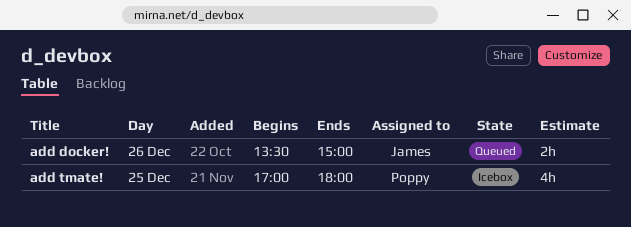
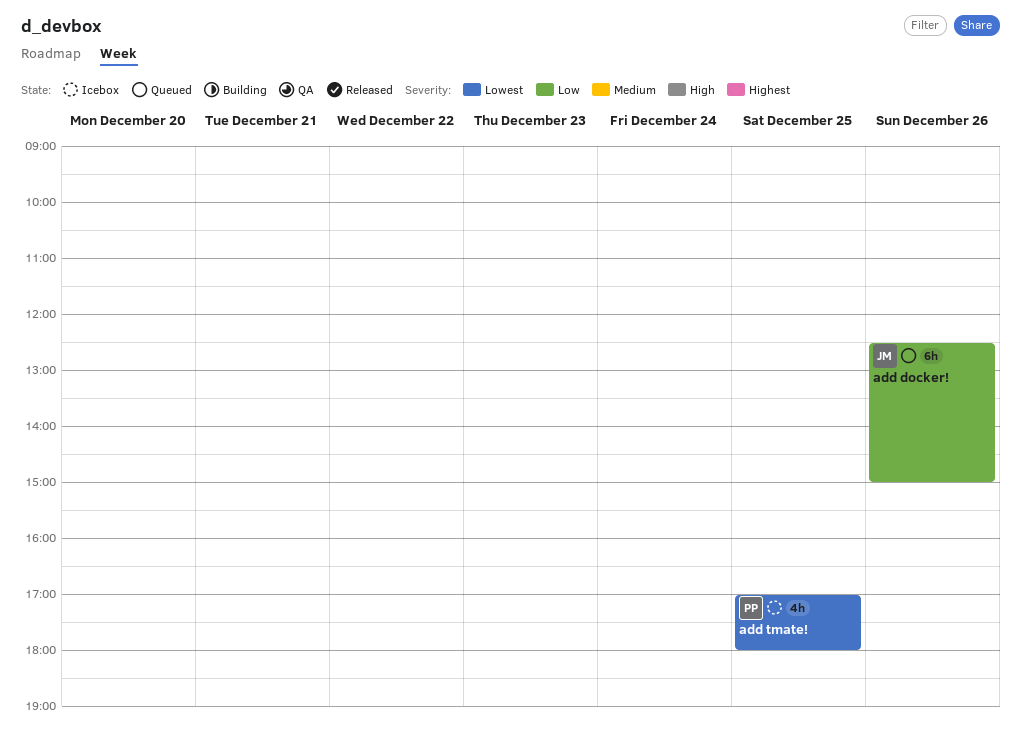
add docker!, estimate: 2h -> 6h
add docker!, begins: 13:30 -> 12:30

